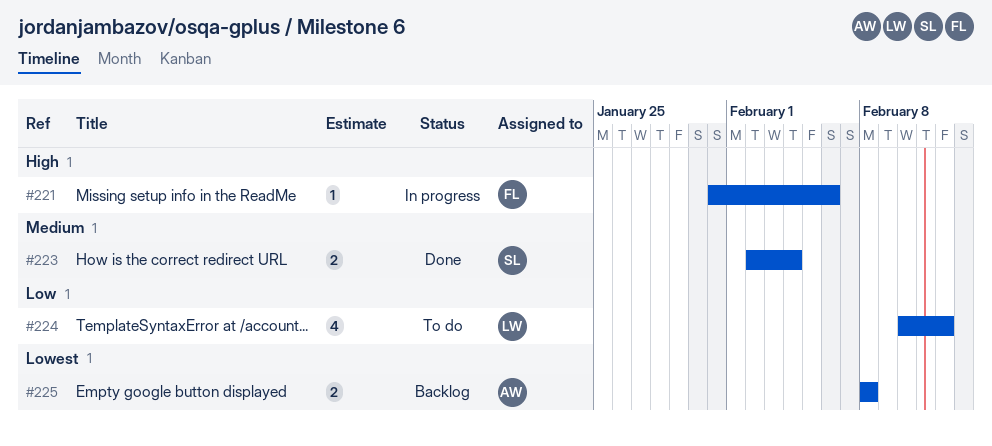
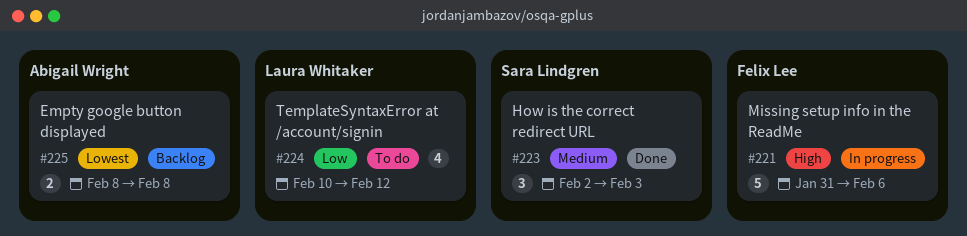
#221, estimate: 1 -> 5
#223, estimate: 2 -> 3
#223, due: Feb 4 -> Feb 3

